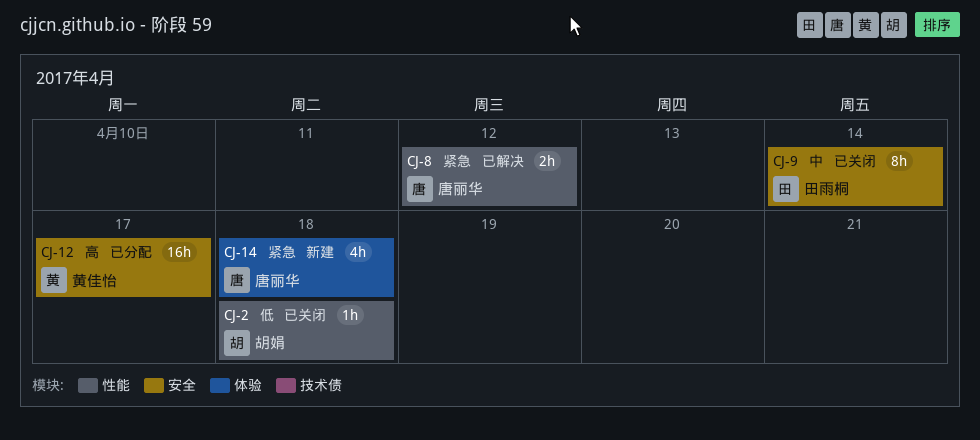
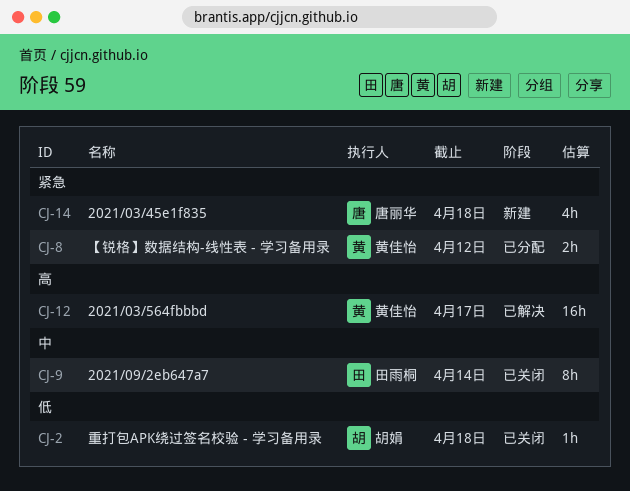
CJ-8, status: 已解决 -> 已分配
CJ-8, owner: 唐丽华 -> 黄佳怡
CJ-12, status: 已分配 -> 已解决

